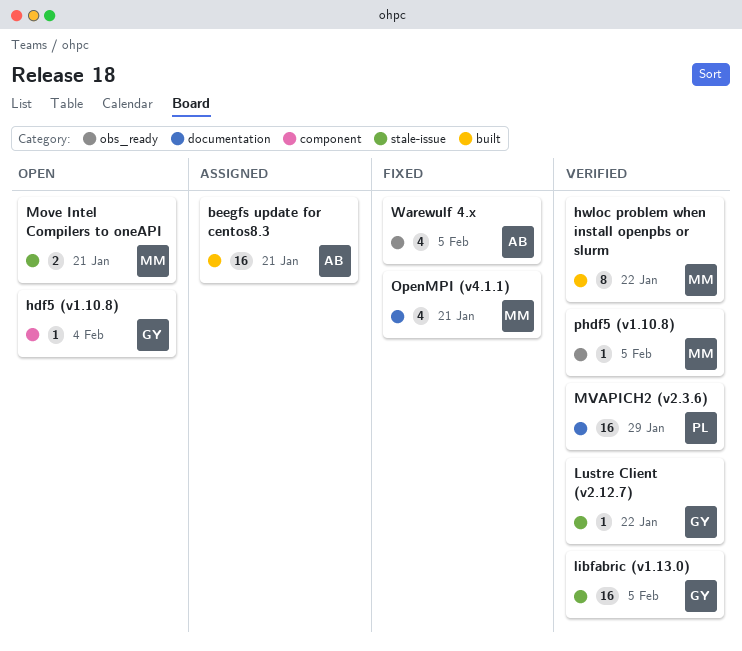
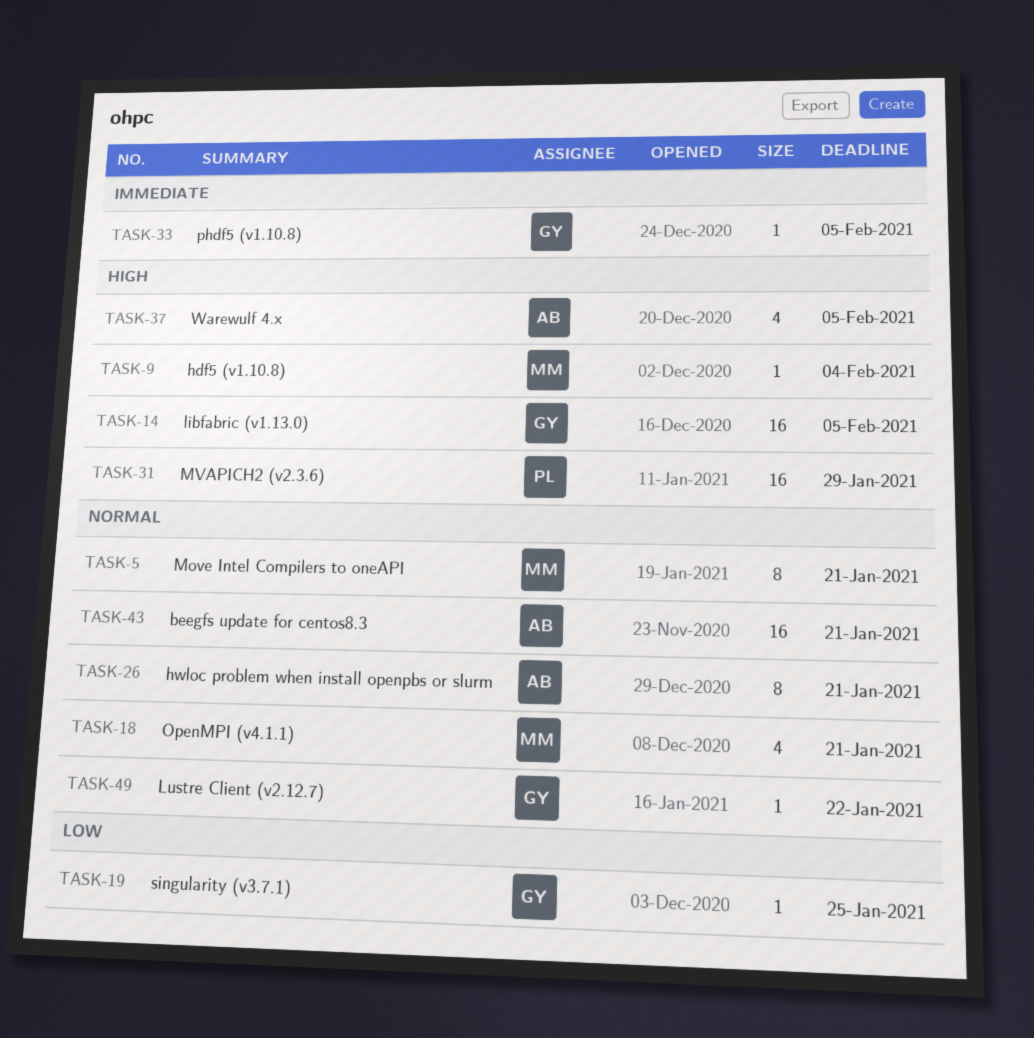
hdf5 (v1.10.8), owner: GY -> MM
hwloc problem when install openpbs or slurm, owner: MM -> AB
hwloc problem when install openpbs or slurm, due: Jan 22 -> Jan 21
Move Intel Compilers to oneAPI, estimate: 2 -> 8
phdf5 (v1.10.8), owner: MM -> GY
singularity (v3.7.1): none -> present

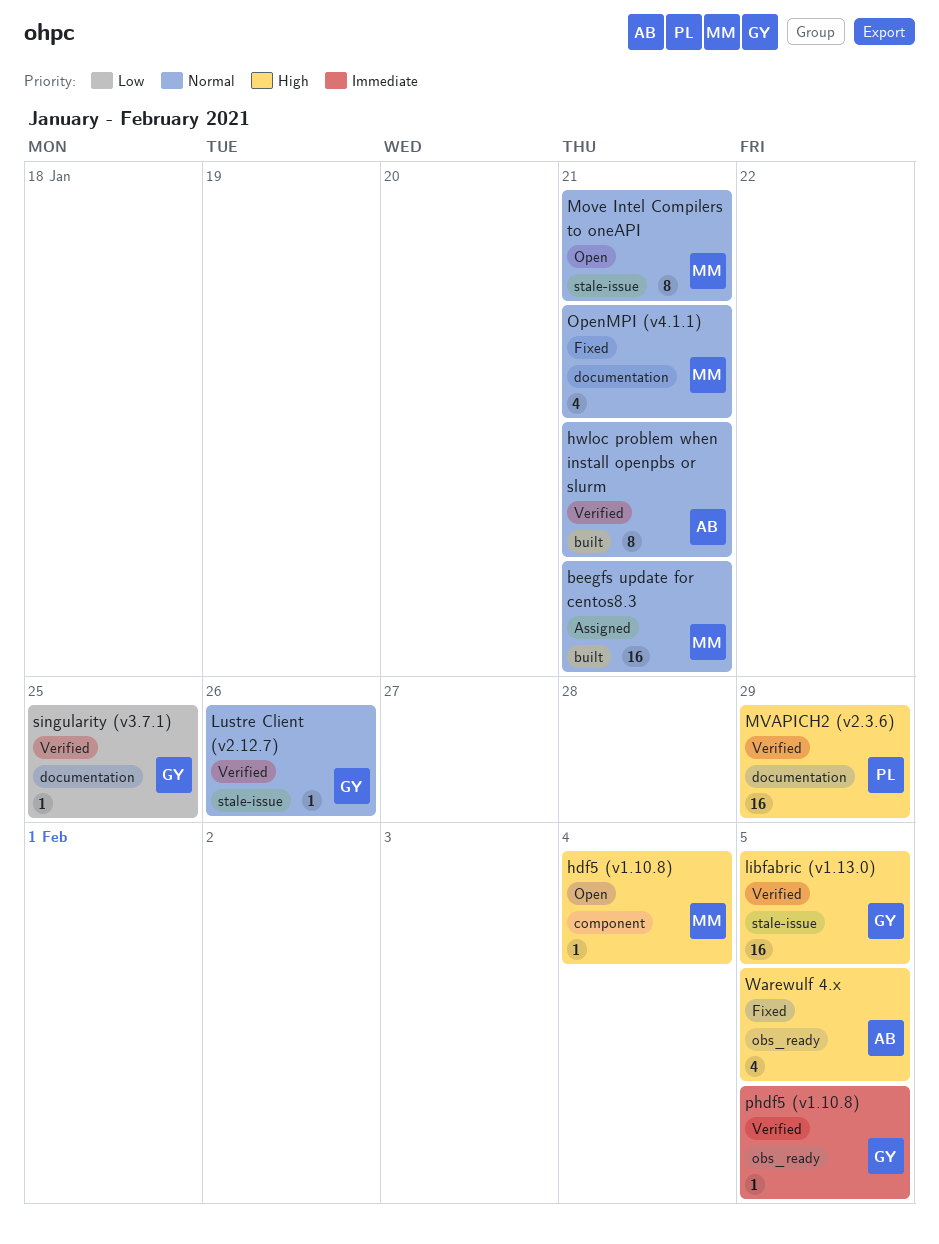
beegfs update for centos8.3, owner: AB -> MM
Lustre Client (v2.12.7), due: Jan 22 -> Jan 26

